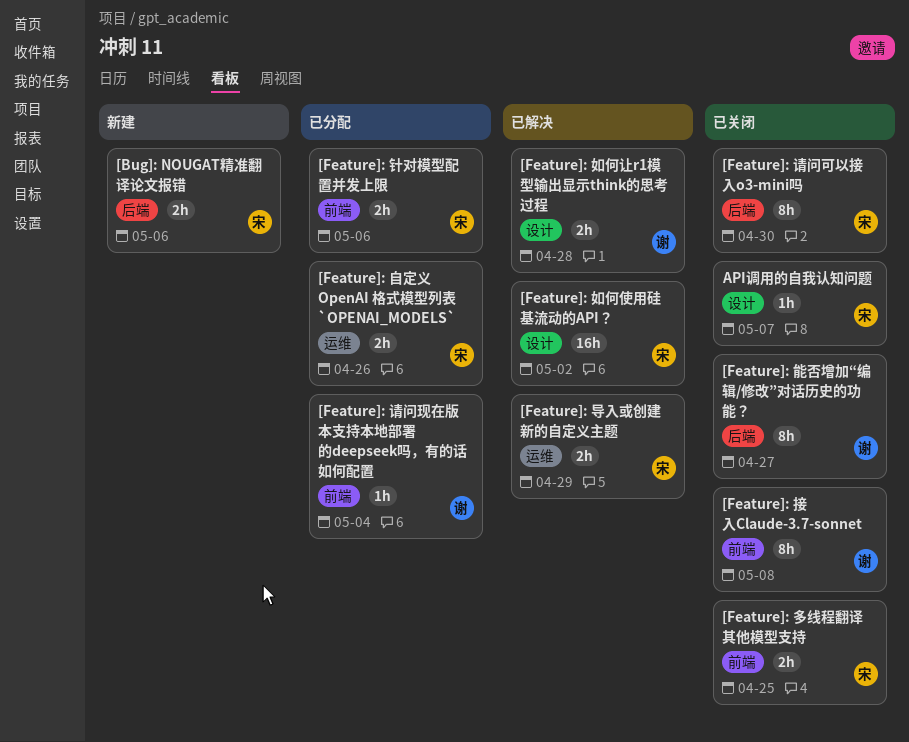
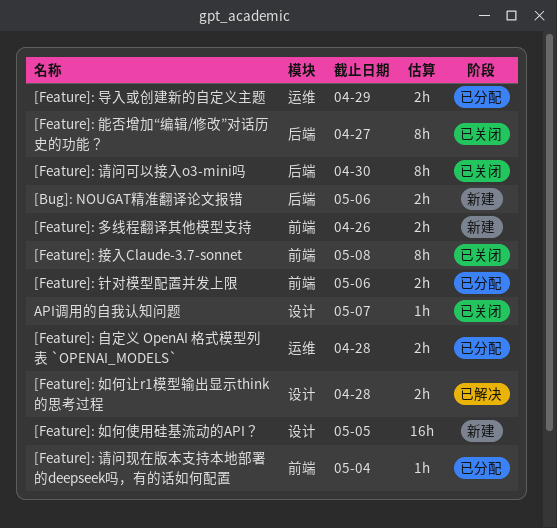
[Feature]: 多线程翻译其他模型支持, status: 已关闭 -> 新建
[Feature]: 多线程翻译其他模型支持, due: Apr 25 -> Apr 26
[Feature]: 如何使用硅基流动的API？, status: 已解决 -> 新建
[Feature]: 如何使用硅基流动的API？, due: May 2 -> May 5
[Feature]: 导入或创建新的自定义主题, status: 已解决 -> 已分配
[Feature]: 自定义 OpenAI 格式模型列表 `OPENAI_MODELS`, due: Apr 26 -> Apr 28

